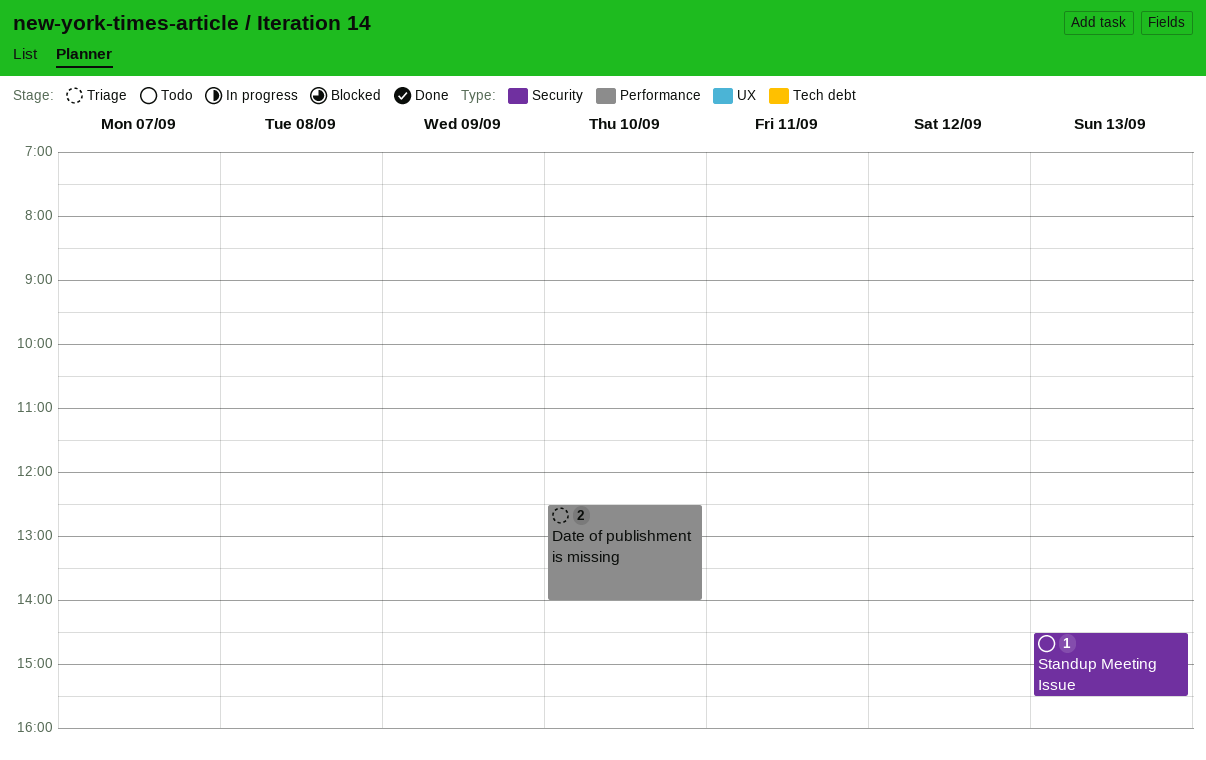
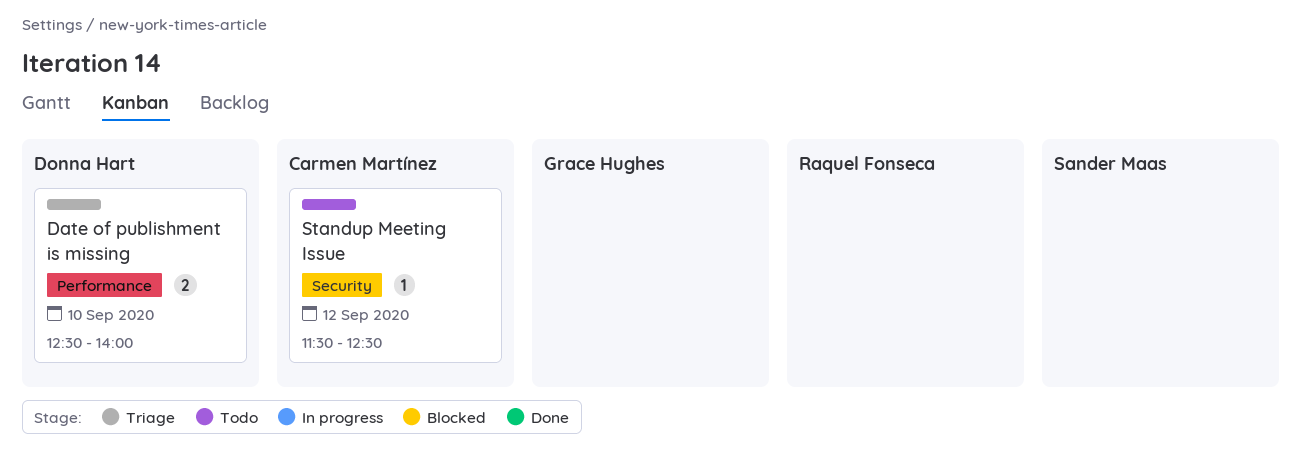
Standup Meeting Issue, day: Sep 13 -> Sep 12
Standup Meeting Issue, begins: 14:30 -> 11:30
Standup Meeting Issue, ends: 15:30 -> 12:30

